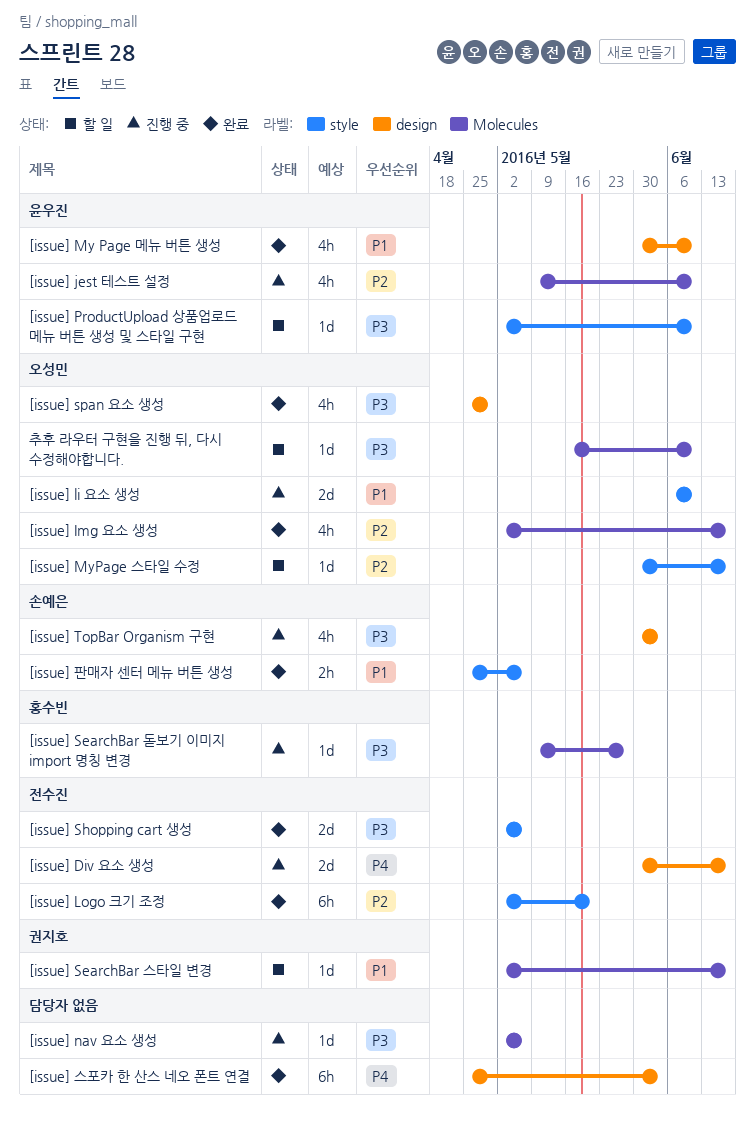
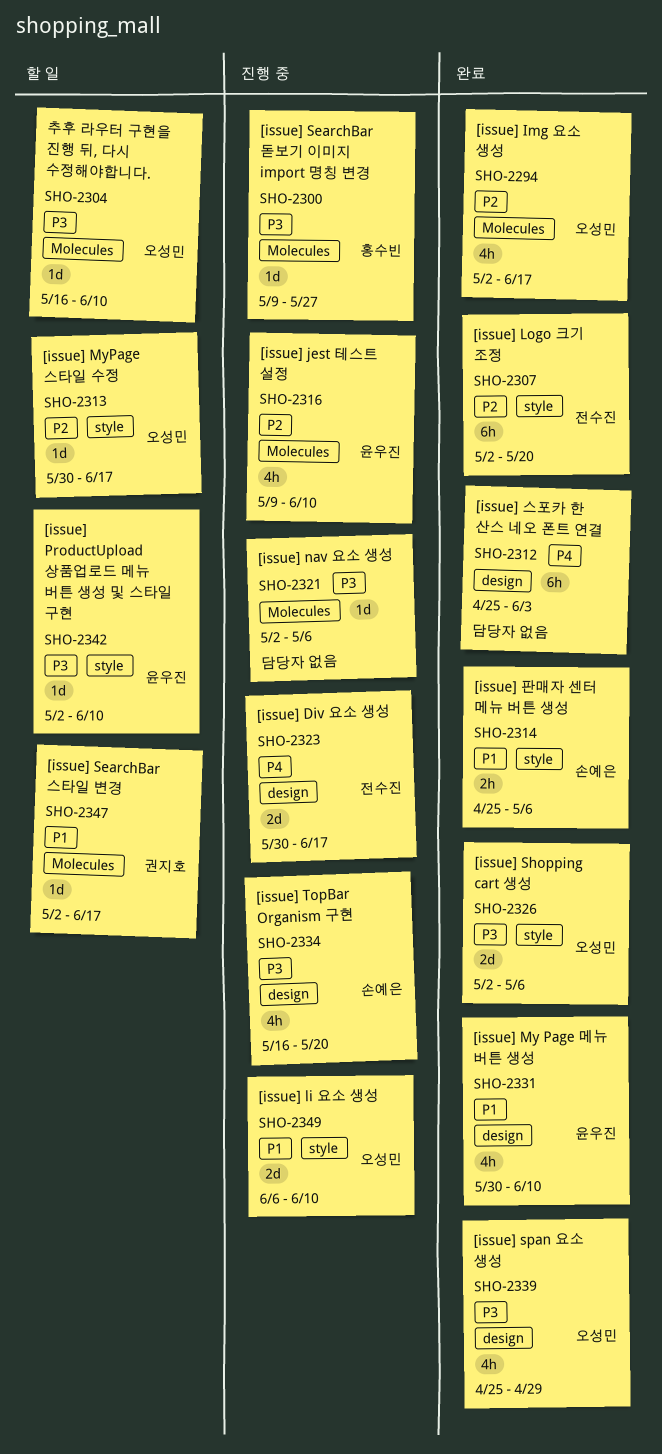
[issue] Shopping cart 생성, owner: 전수진 -> 오성민
[issue] TopBar Organism 구현, start: May 30 -> May 16
[issue] TopBar Organism 구현, due: Jun 3 -> May 20

